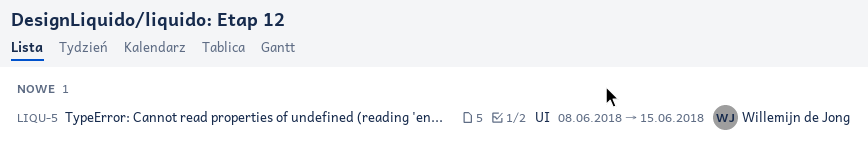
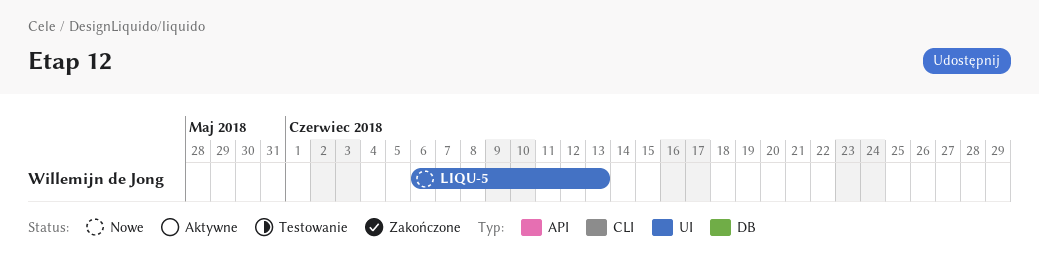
LIQU-5, start: Jun 8 -> Jun 6
LIQU-5, due: Jun 15 -> Jun 13

